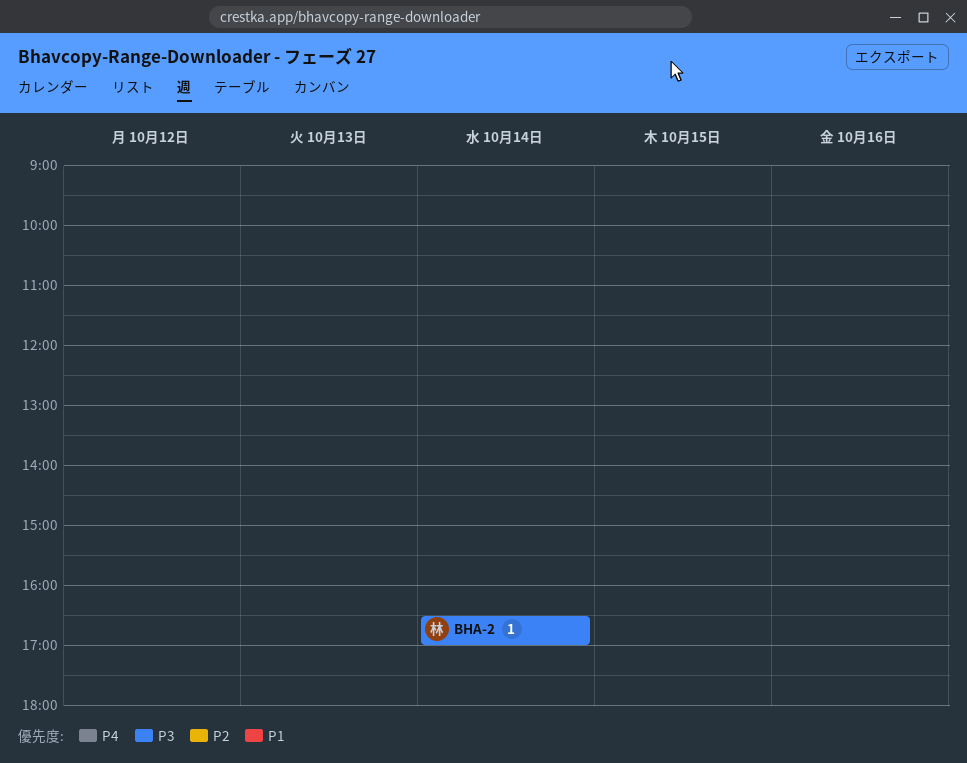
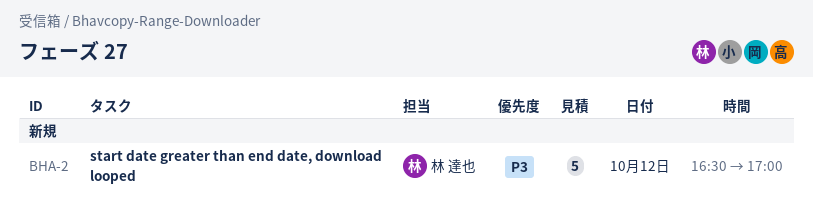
BHA-2, estimate: 1 -> 5
BHA-2, day: Oct 14 -> Oct 12

